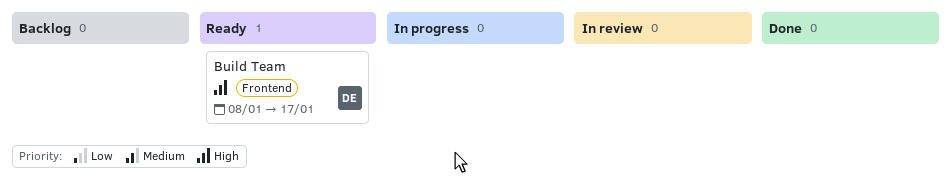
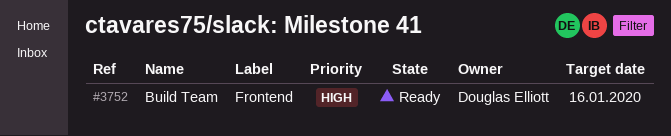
Build Team, due: Jan 17 -> Jan 16

